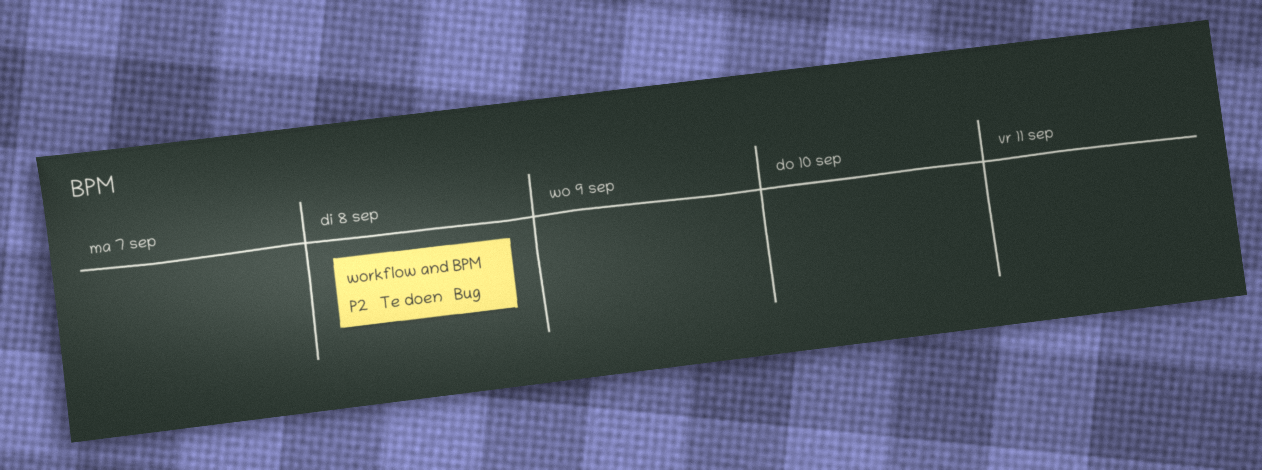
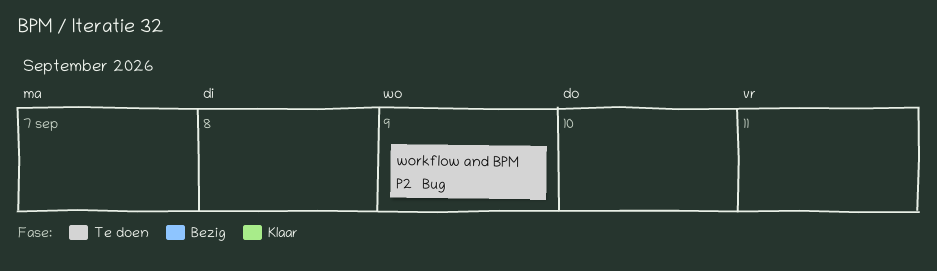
workflow and BPM, due: Sep 8 -> Sep 9

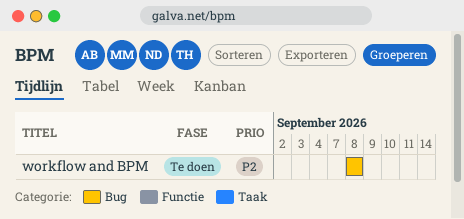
workflow and BPM, due: Sep 9 -> Sep 8

